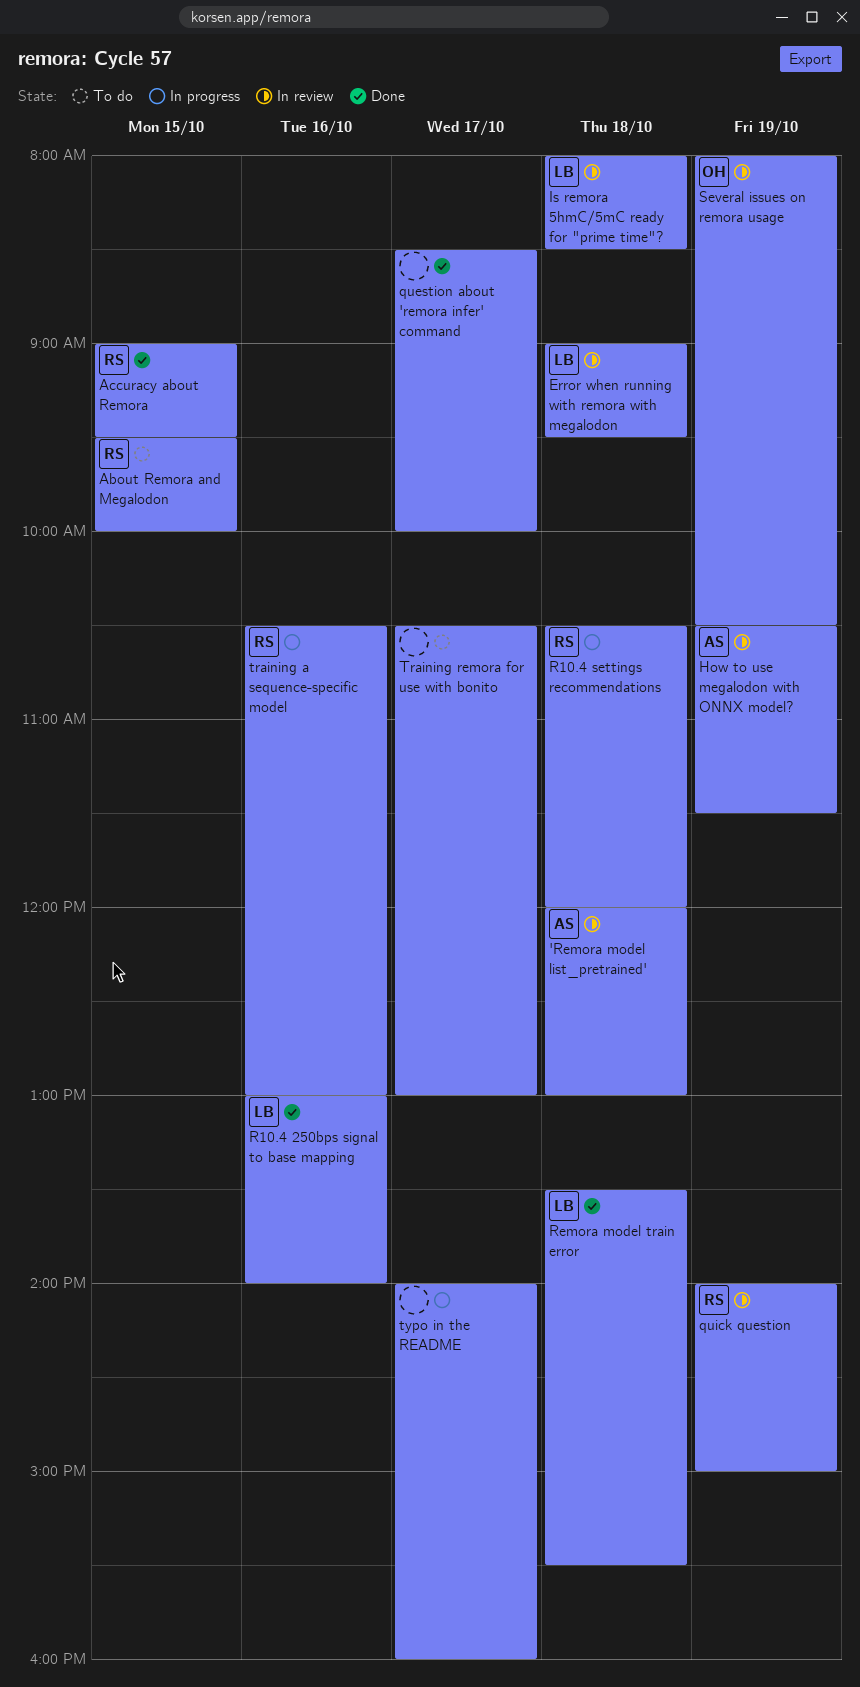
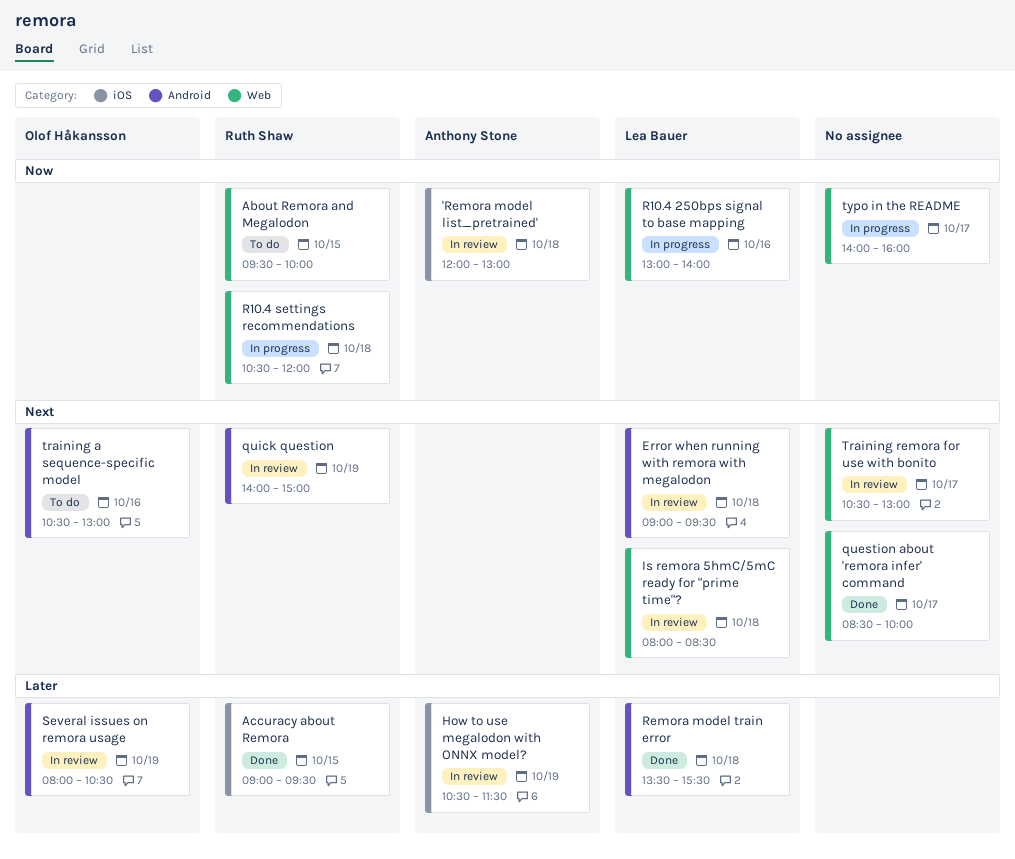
R10.4 250bps signal to base mapping, status: Done -> In progress
training a sequence-specific model, status: In progress -> To do
training a sequence-specific model, owner: Ruth Shaw -> Olof Håkansson
Training remora for use with bonito, status: To do -> In review

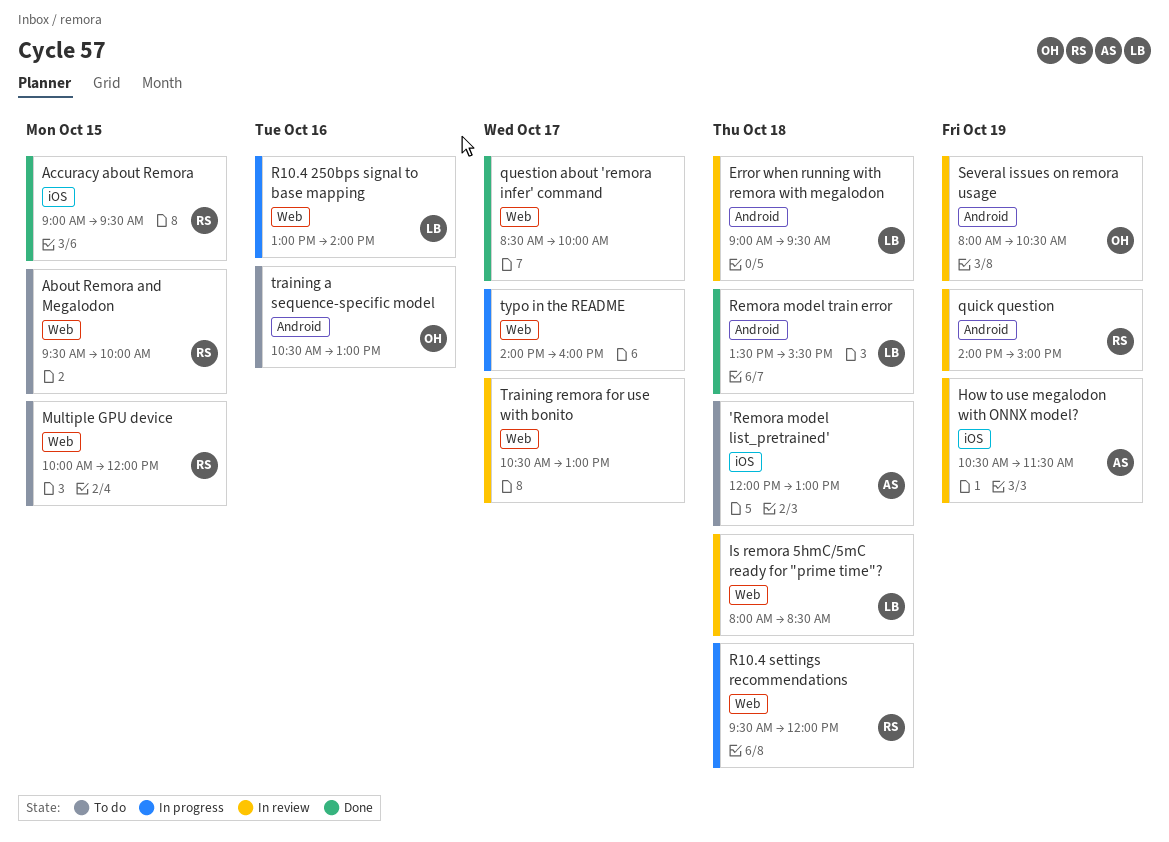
'Remora model list_pretrained', status: In review -> To do
Multiple GPU device: none -> present
R10.4 settings recommendations, begins: 10:30 -> 09:30

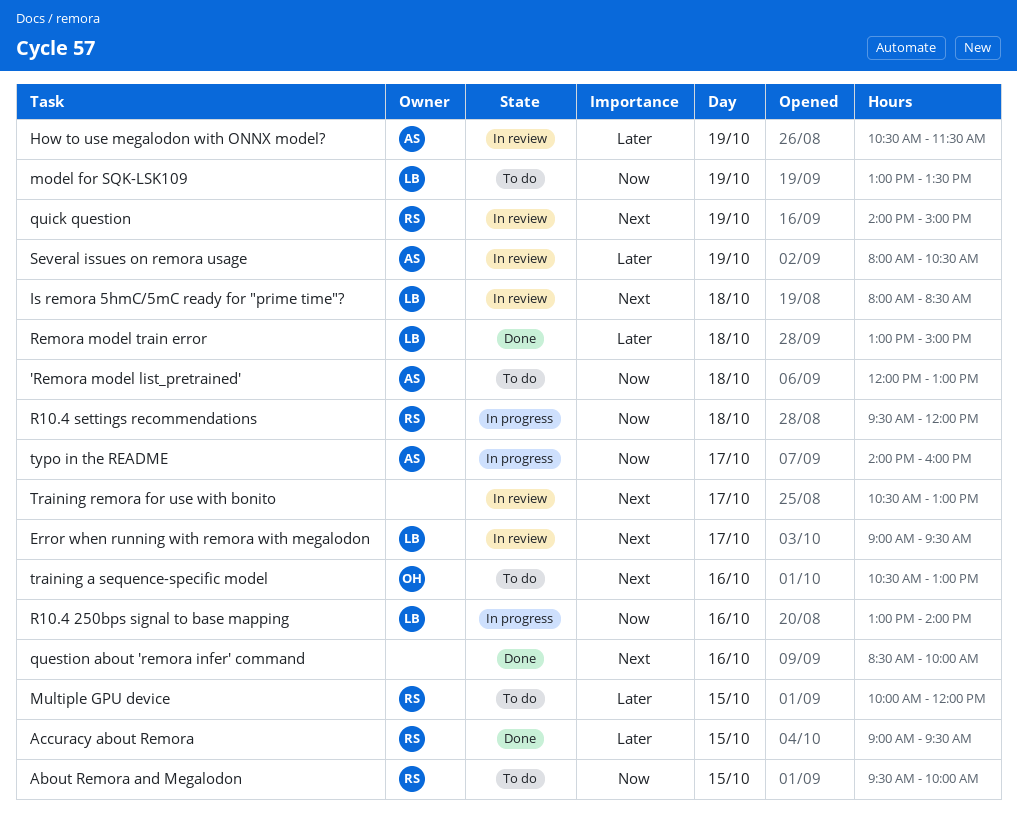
Error when running with remora with megalodon, day: Oct 18 -> Oct 17
model for SQK-LSK109: none -> present
question about 'remora infer' command, day: Oct 17 -> Oct 16
Remora model train error, begins: 13:30 -> 13:00
Remora model train error, ends: 15:30 -> 15:00
Several issues on remora usage, owner: OH -> AS
typo in the README, owner: none -> AS

